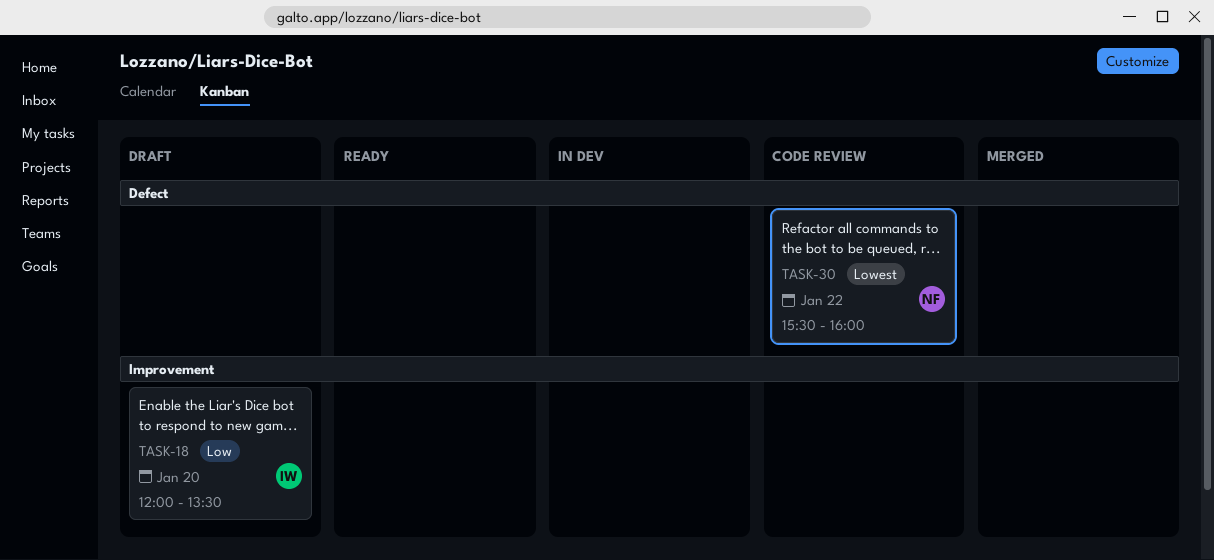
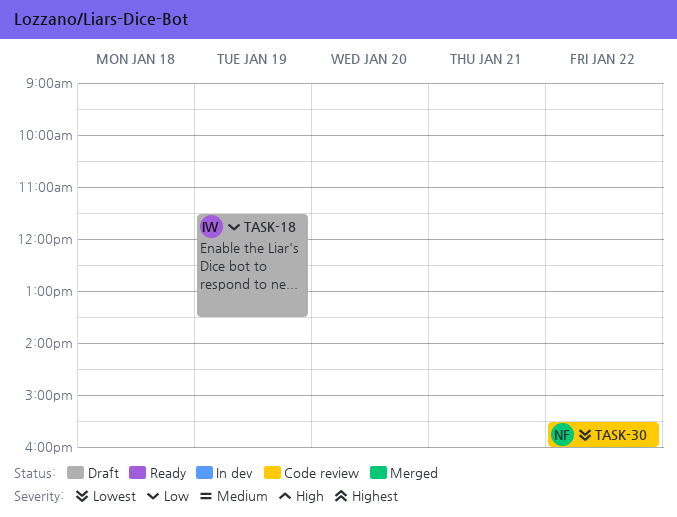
TASK-18, day: Jan 20 -> Jan 19
TASK-18, begins: 12:00 -> 11:30

